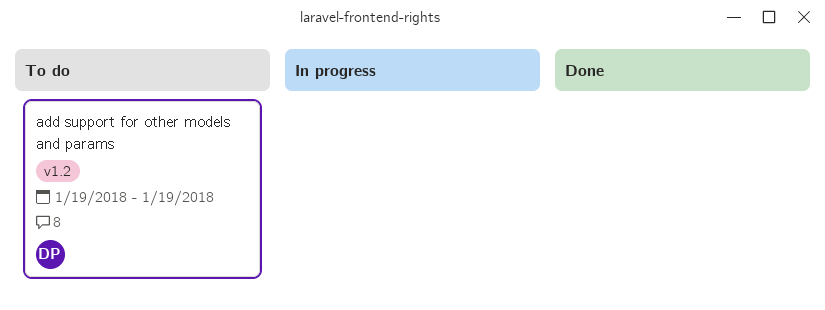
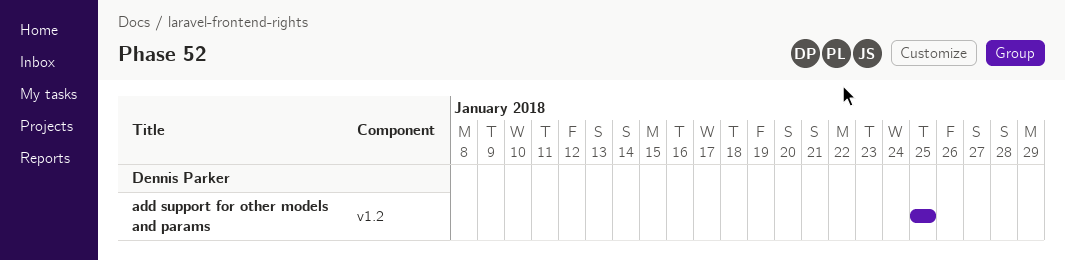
add support for other models and params, start: Jan 19 -> Jan 25
add support for other models and params, due: Jan 19 -> Jan 25

